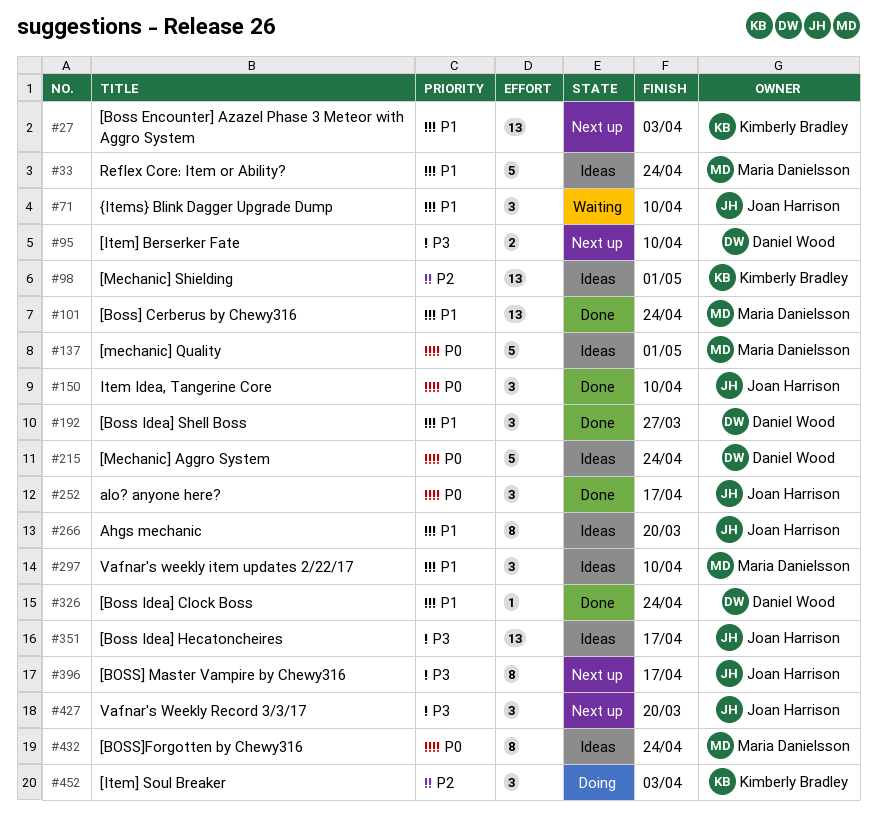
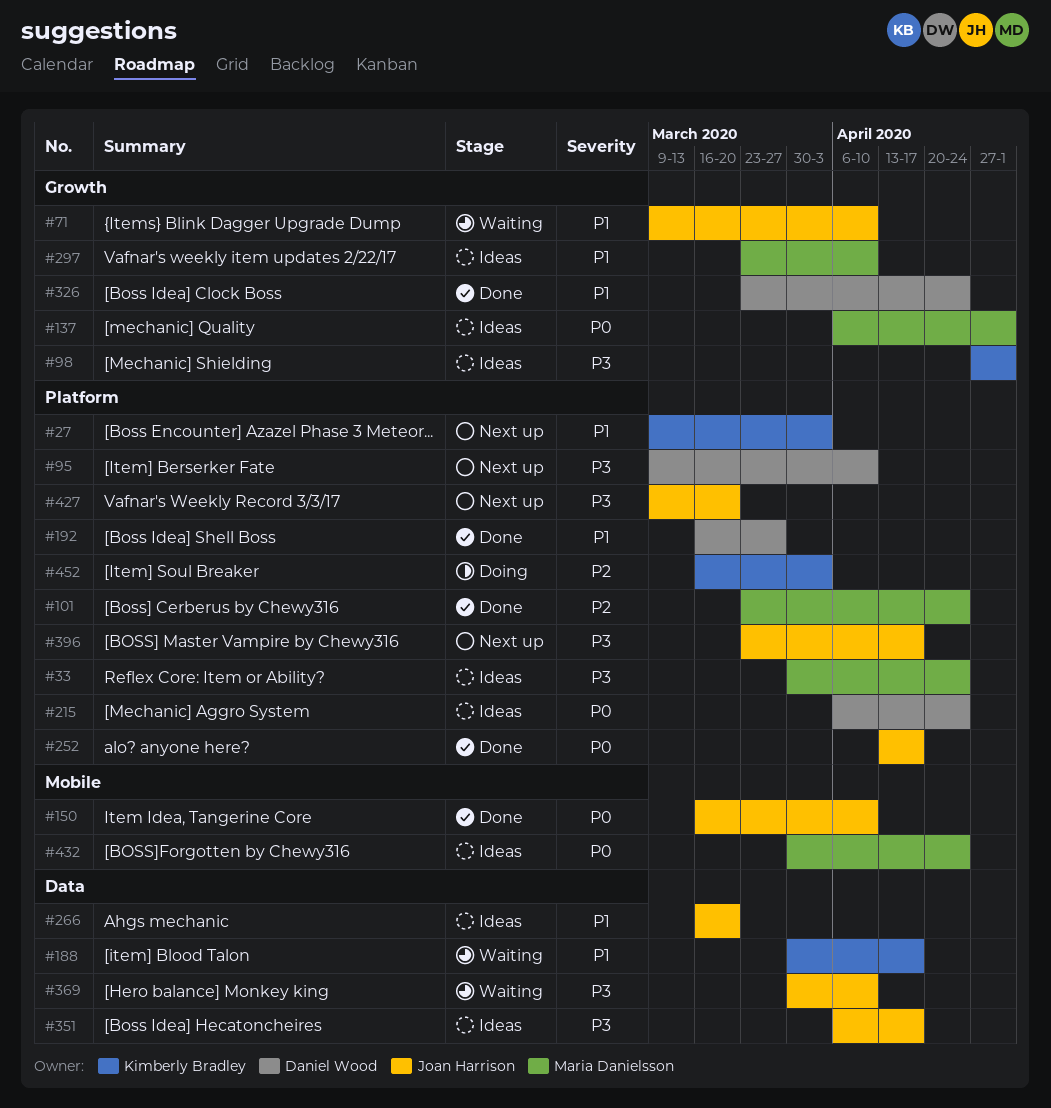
#33, priority: P1 -> P3
#98, priority: P2 -> P3
#101, priority: P1 -> P2
#188: none -> present
#369: none -> present

